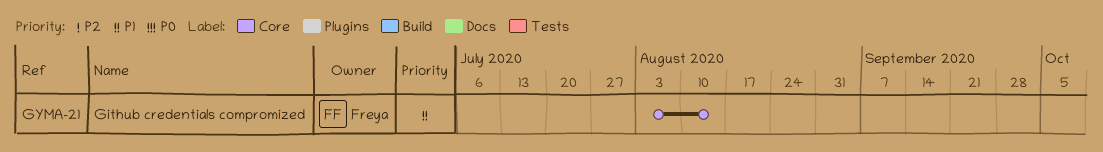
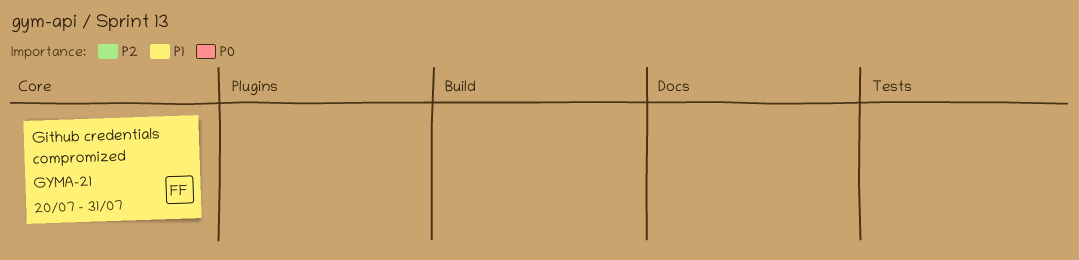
GYMA-21, start: Aug 3 -> Jul 20
GYMA-21, due: Aug 14 -> Jul 31

